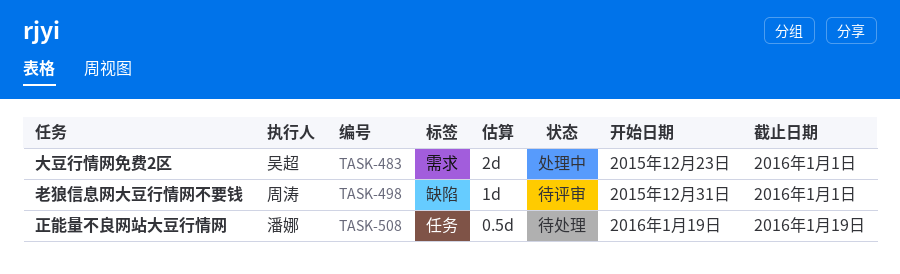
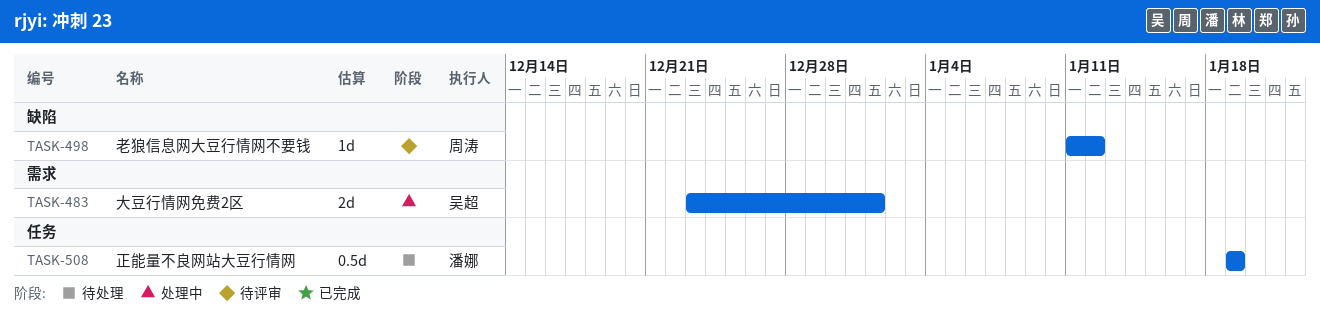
TASK-498, start: Dec 31 -> Jan 11
TASK-498, due: Jan 1 -> Jan 12

